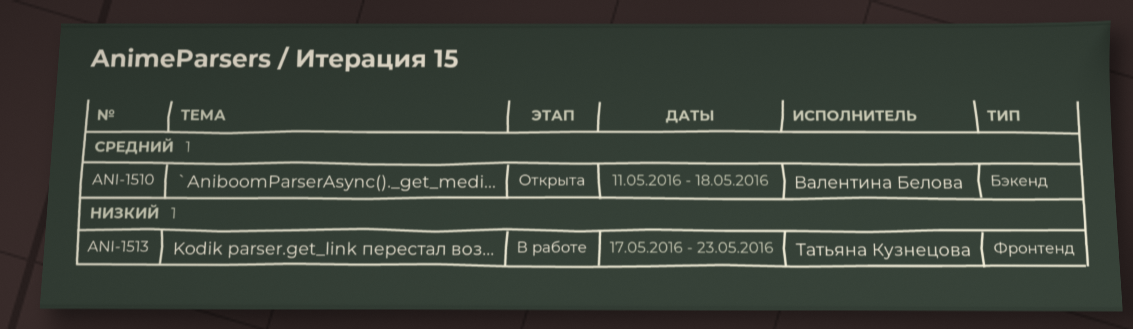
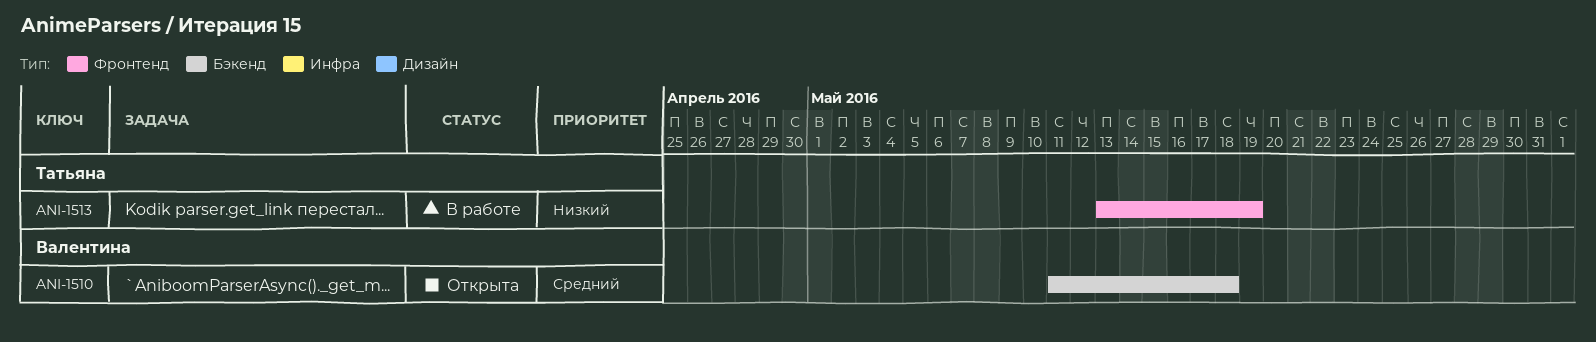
ANI-1513, start: May 17 -> May 13
ANI-1513, due: May 23 -> May 19

